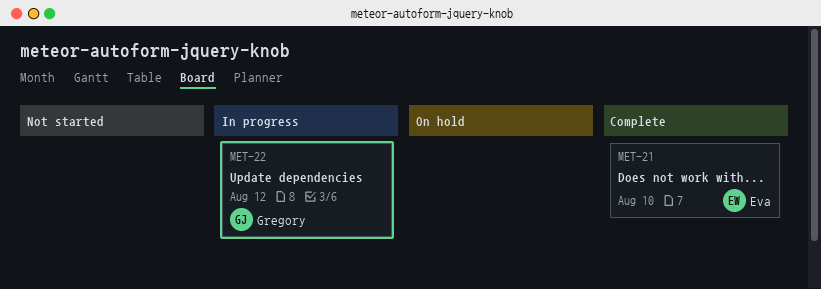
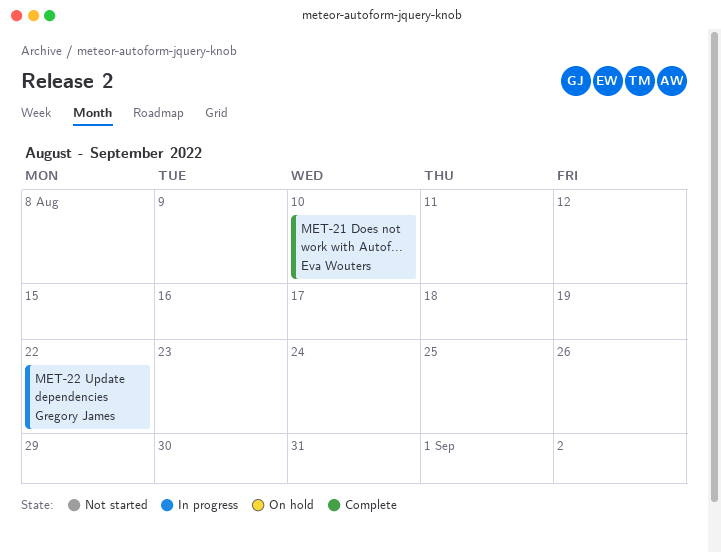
MET-22, due: Aug 12 -> Aug 22

